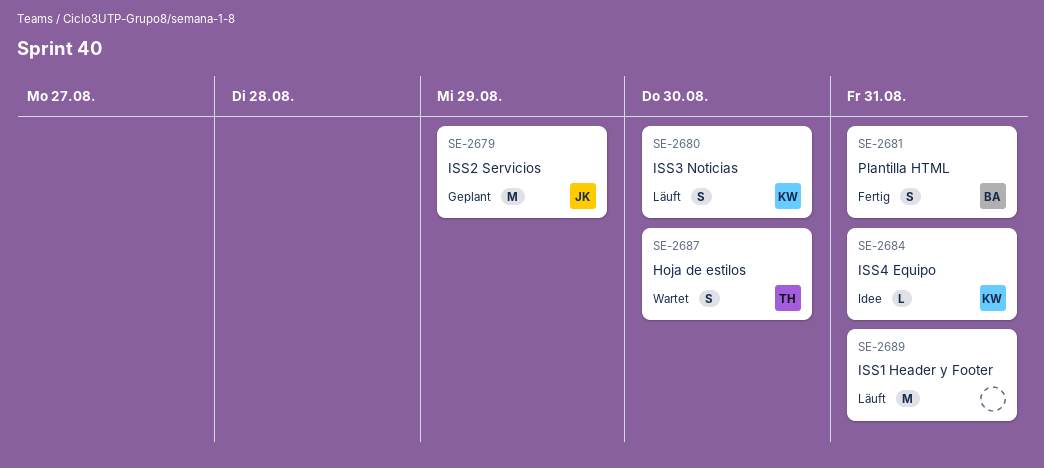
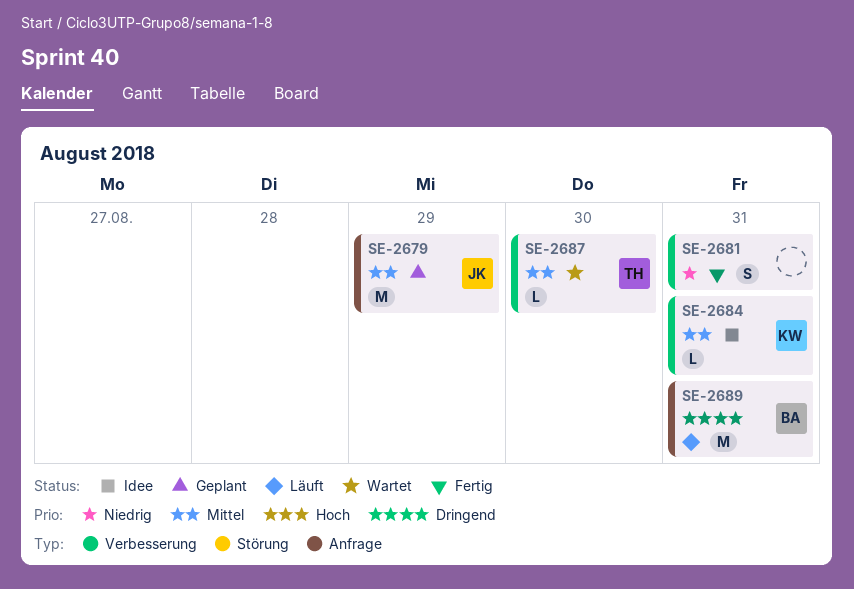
SE-2680: present -> none
SE-2681, owner: BA -> none
SE-2687, estimate: S -> L
SE-2689, owner: none -> BA

